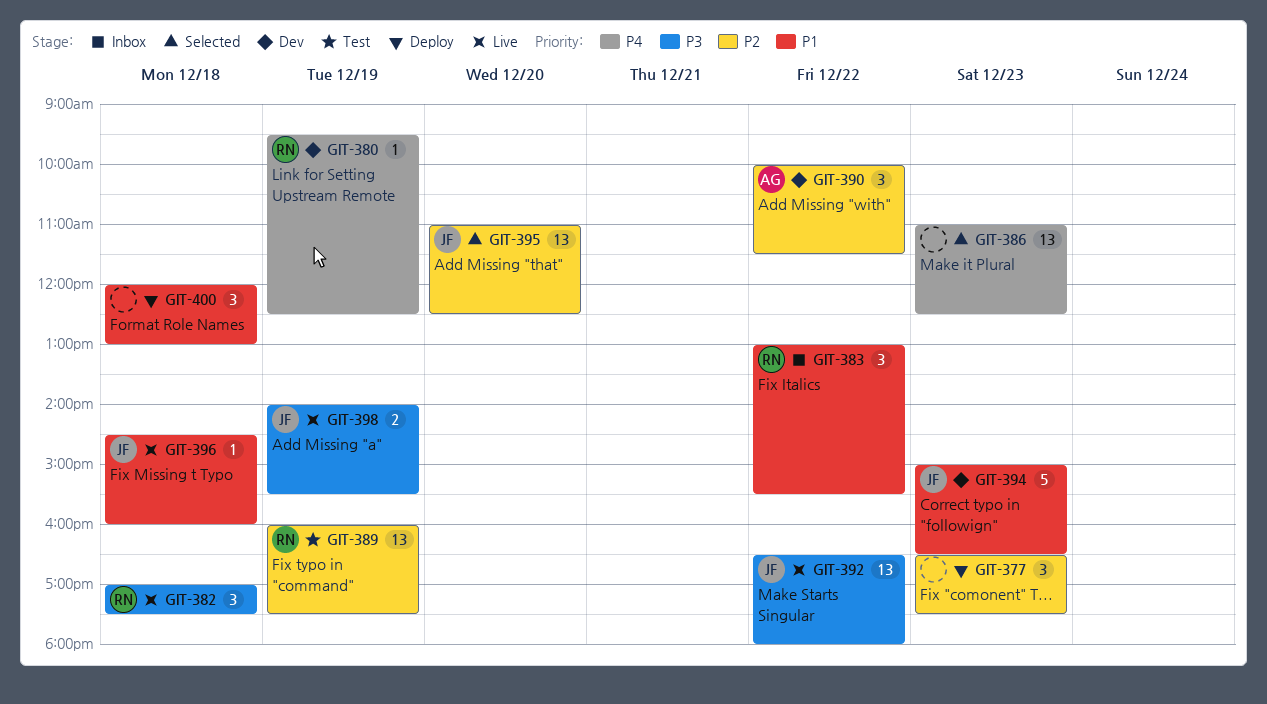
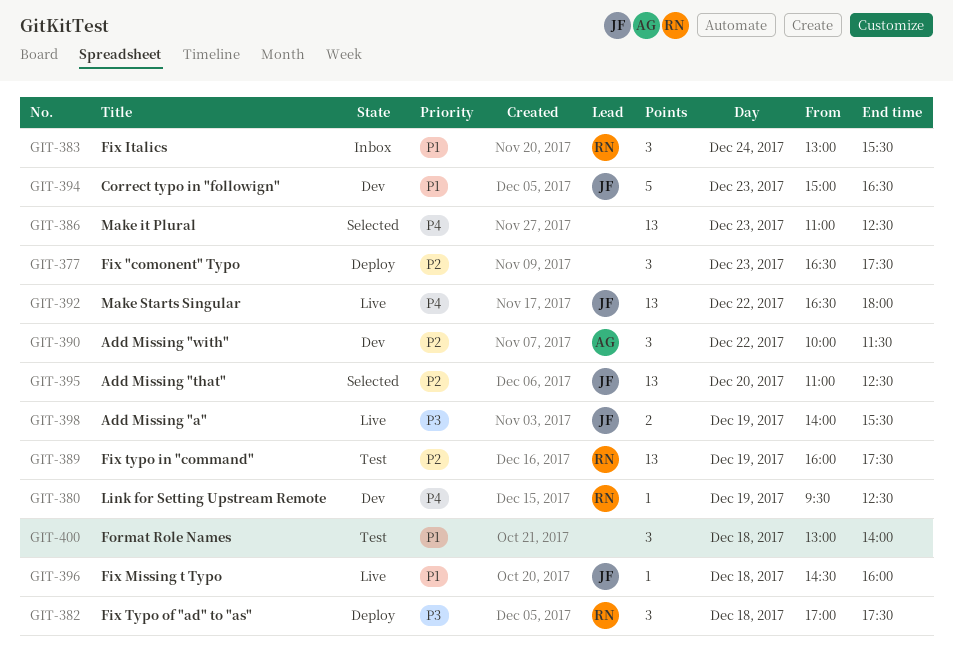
GIT-382, status: Live -> Deploy
GIT-383, day: Dec 22 -> Dec 24
GIT-392, priority: P3 -> P4
GIT-400, status: Deploy -> Test
GIT-400, begins: 12:00 -> 13:00
GIT-400, ends: 13:00 -> 14:00

